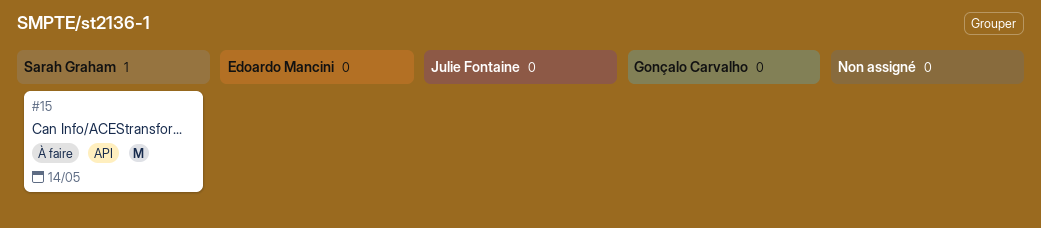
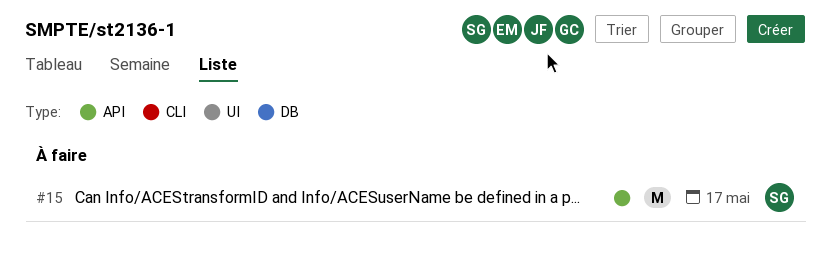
#15, due: May 14 -> May 17

